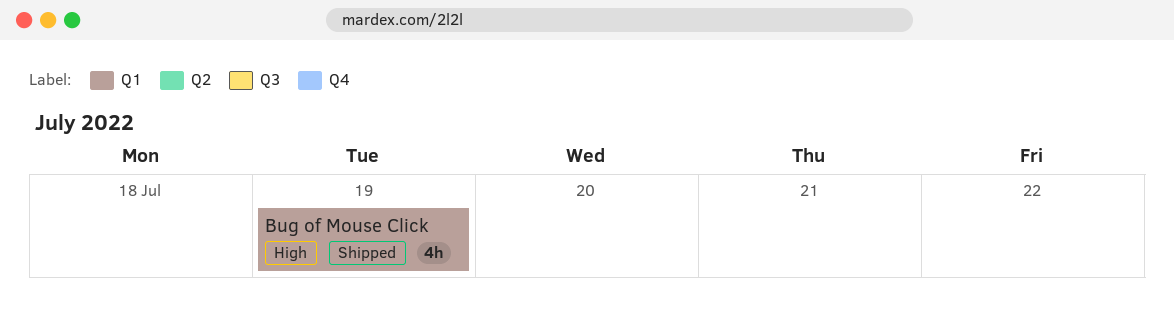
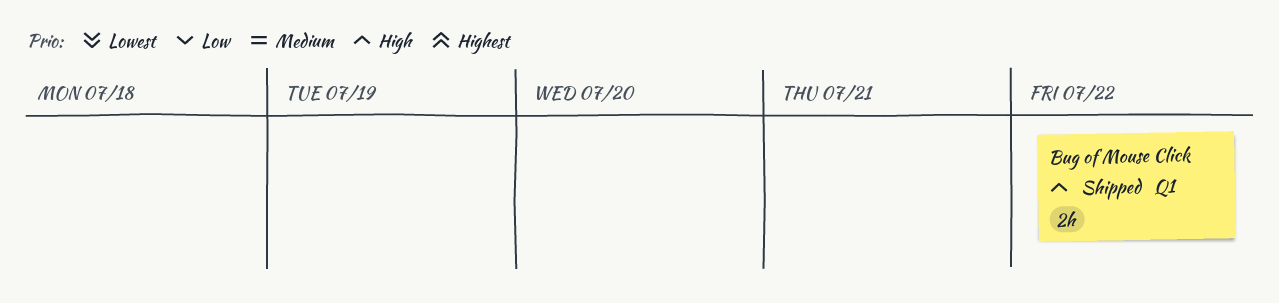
Bug of Mouse Click, estimate: 4h -> 2h
Bug of Mouse Click, due: Jul 19 -> Jul 22

